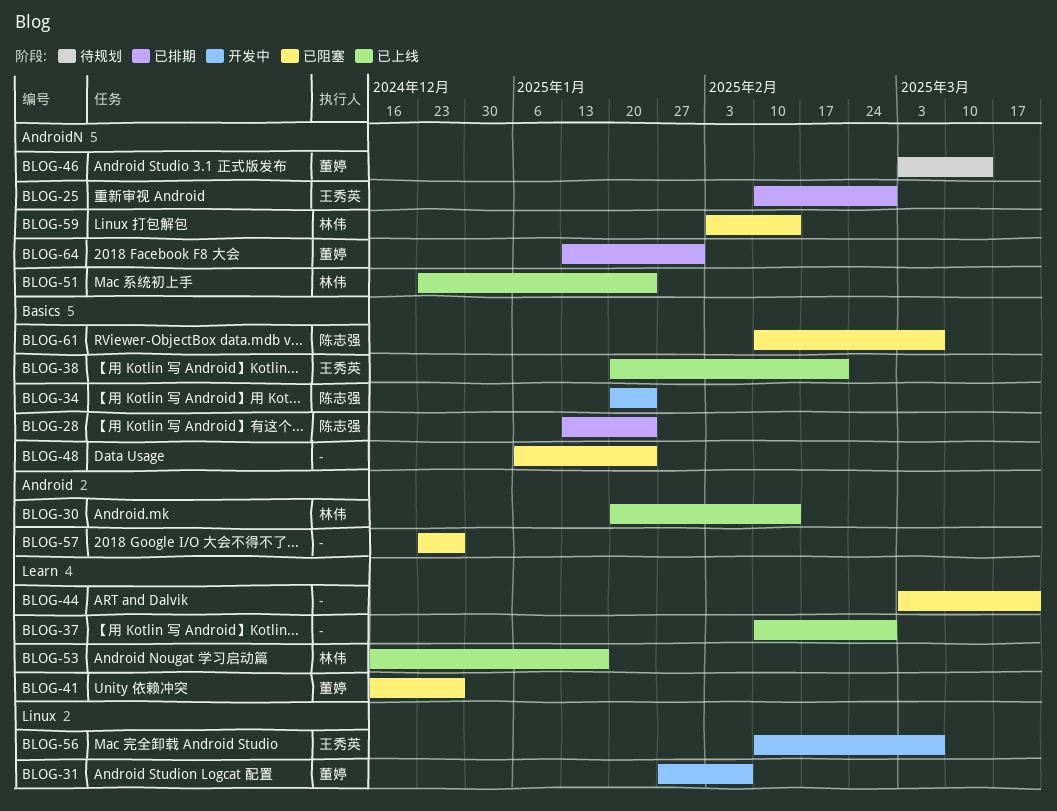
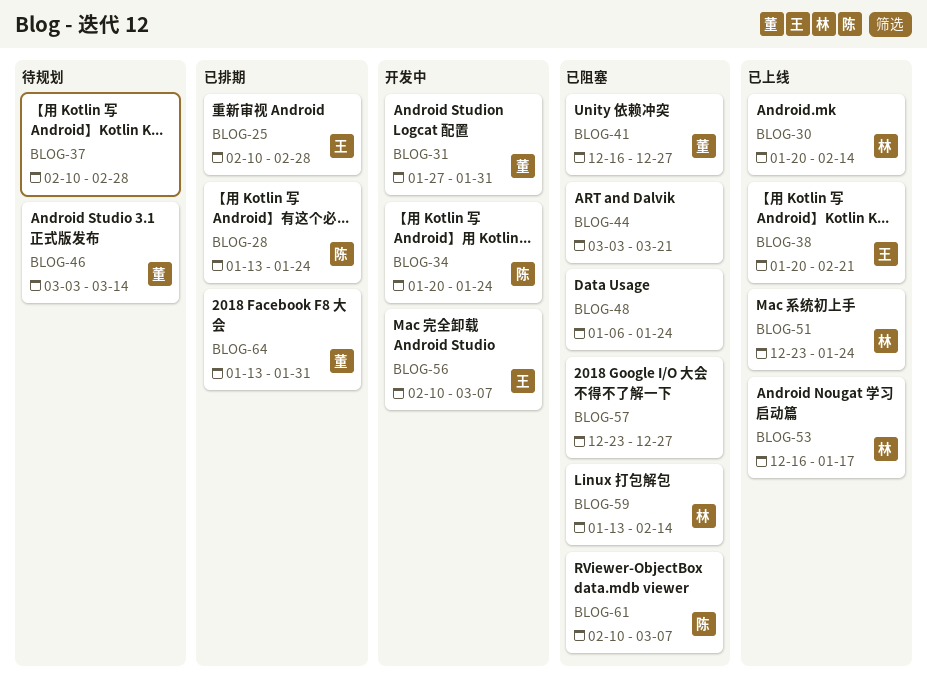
BLOG-31, due: Feb 7 -> Jan 31
BLOG-37, status: 已上线 -> 待规划
BLOG-59, start: Feb 3 -> Jan 13

